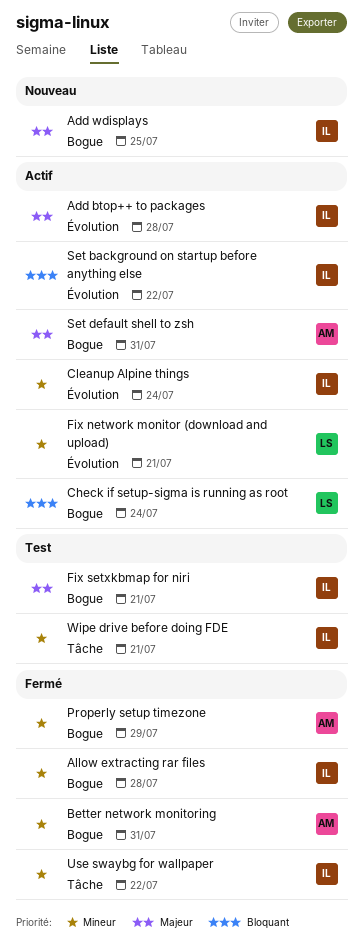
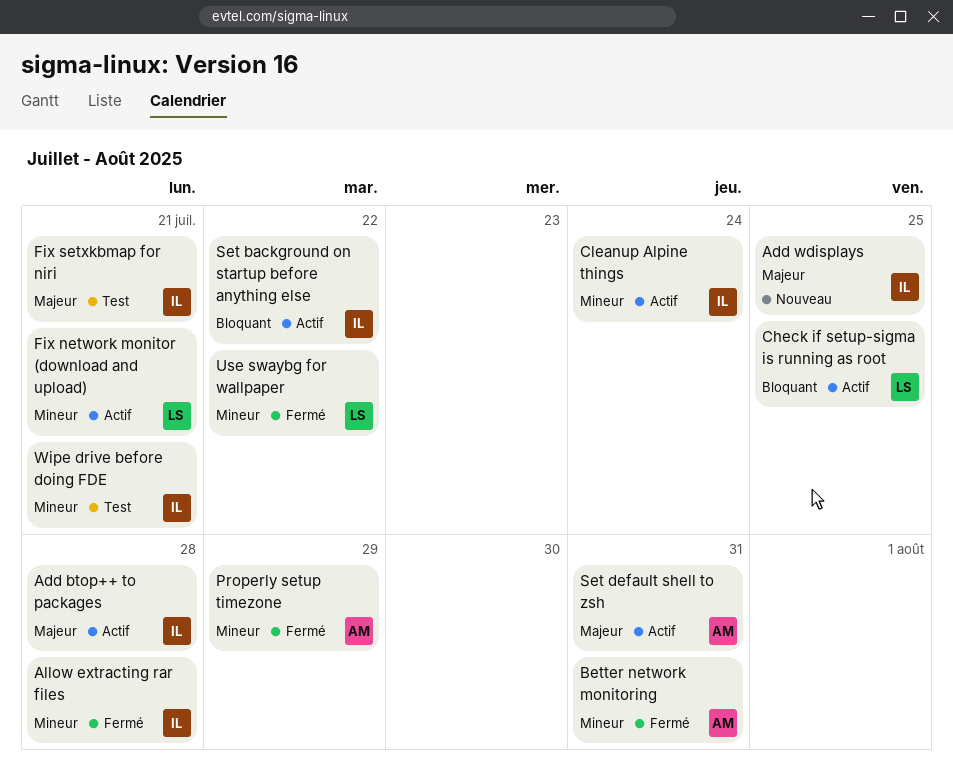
Check if setup-sigma is running as root, due: Jul 24 -> Jul 25
Use swaybg for wallpaper, owner: IL -> LS

